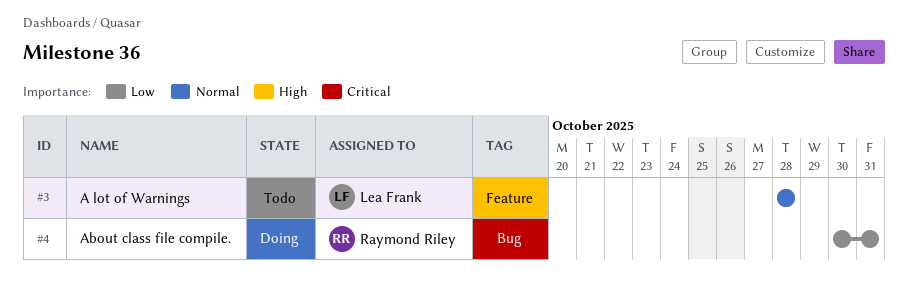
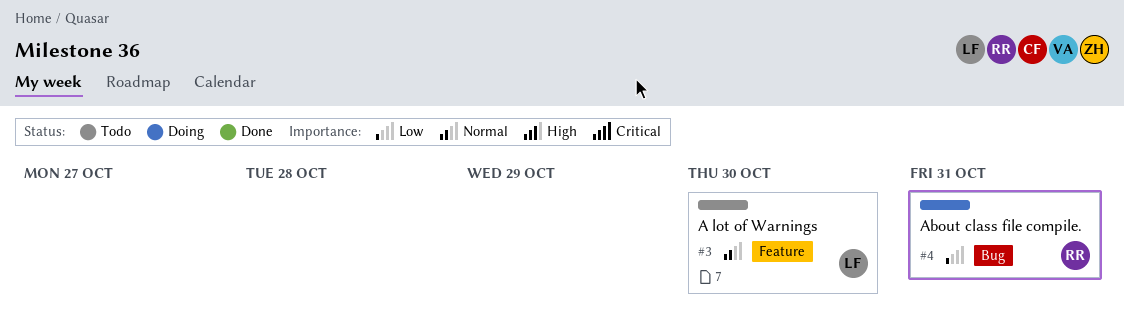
#3, due: Oct 28 -> Oct 30

